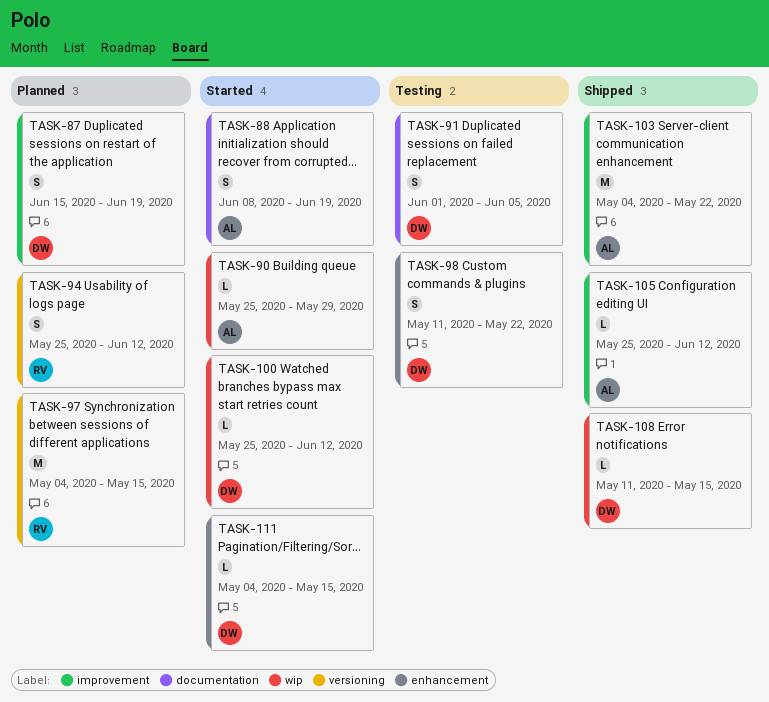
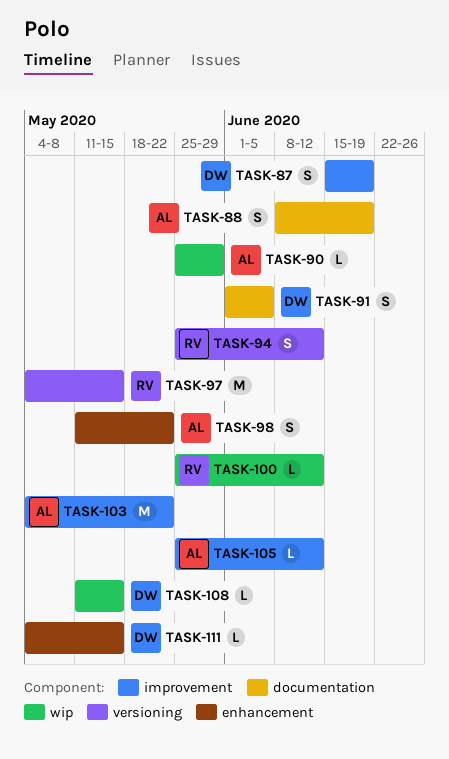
TASK-98, owner: DW -> AL
TASK-100, owner: DW -> RV

